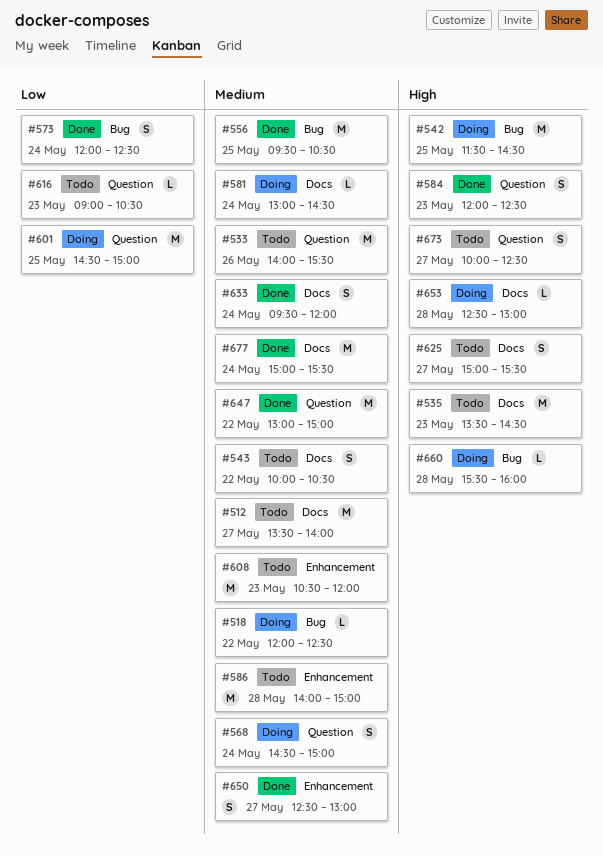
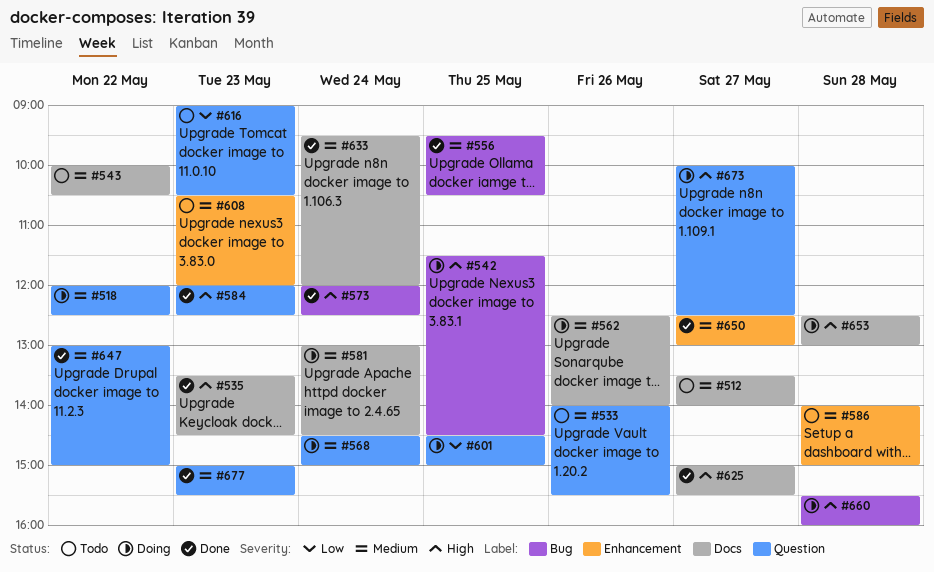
#518, label: Bug -> Question
#535, status: Todo -> Done
#562: none -> present
#573, priority: Low -> High
#625, status: Todo -> Done
#673, status: Todo -> Doing
#677, label: Docs -> Question
#677, day: May 24 -> May 23

